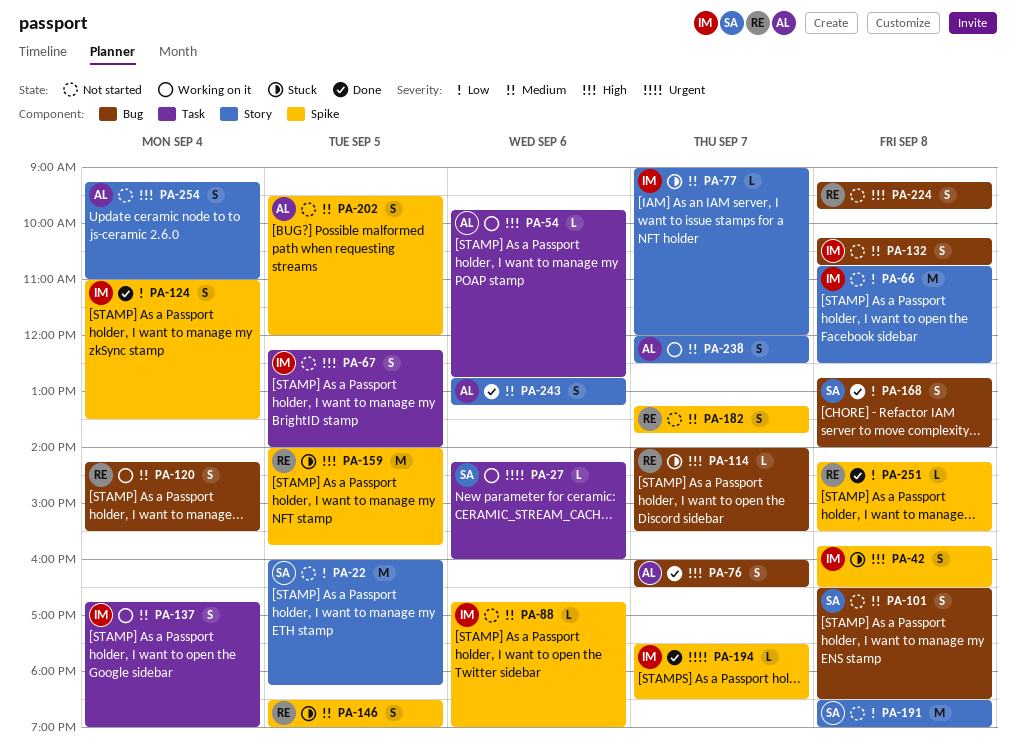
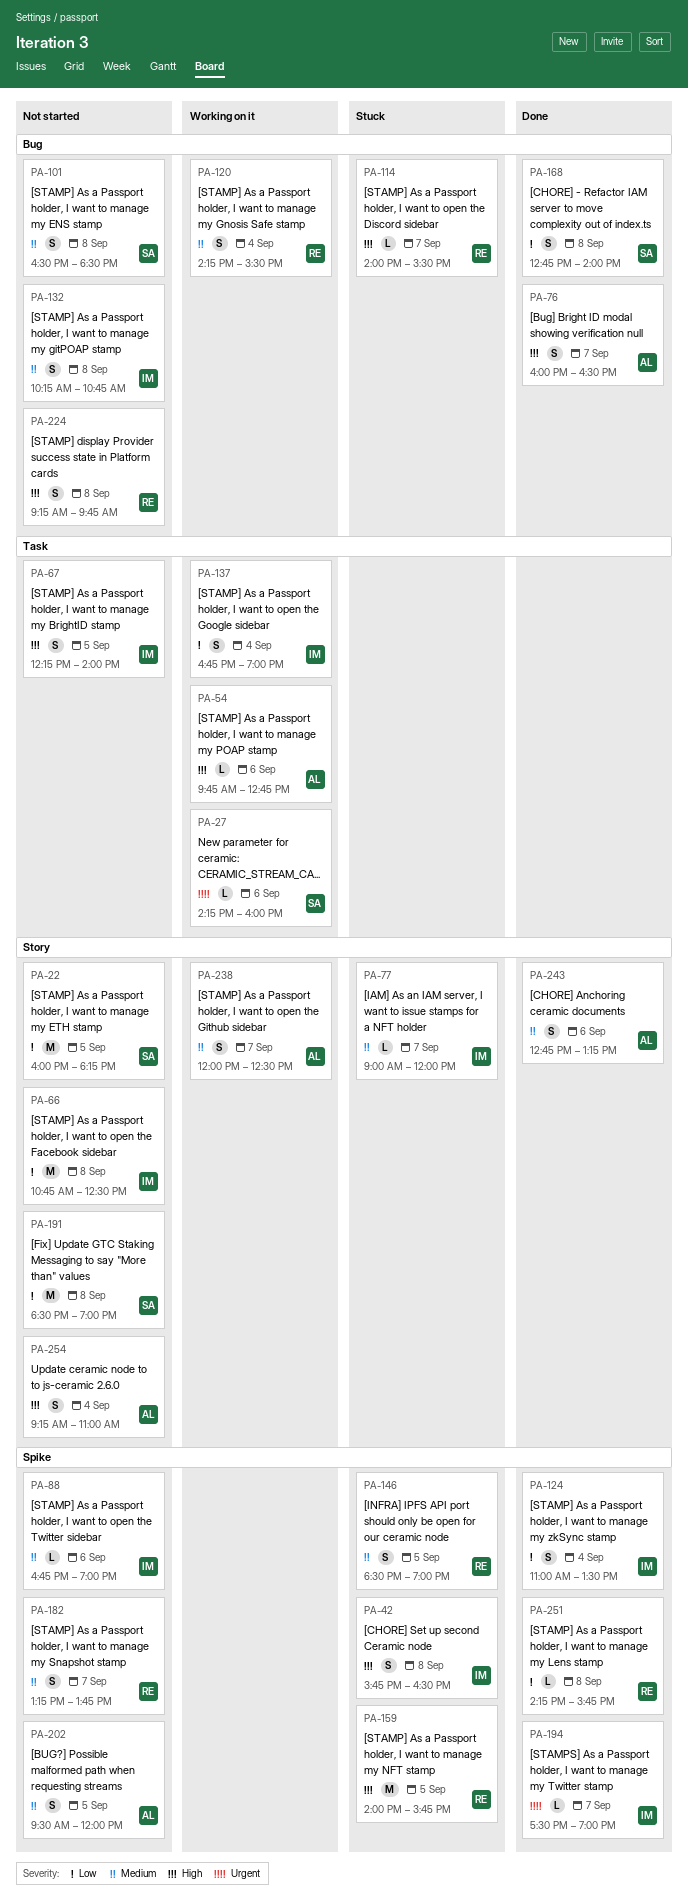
PA-137, priority: Medium -> Low
PA-194, ends: 18:30 -> 19:00
PA-251, ends: 15:30 -> 15:45

